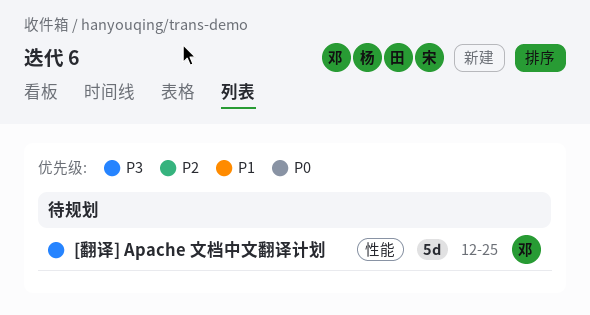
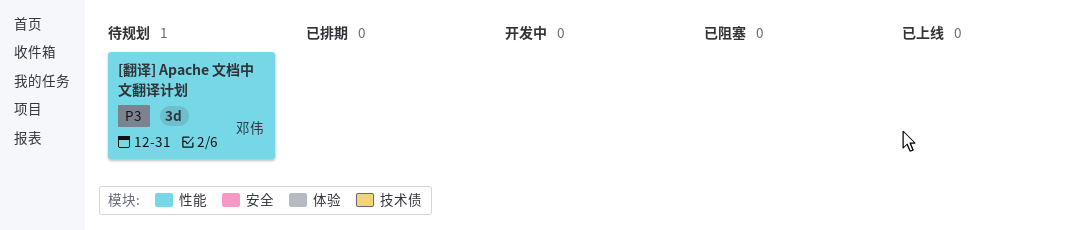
[翻译] Apache 文档中文翻译计划, estimate: 5d -> 3d
[翻译] Apache 文档中文翻译计划, due: Dec 25 -> Dec 31

